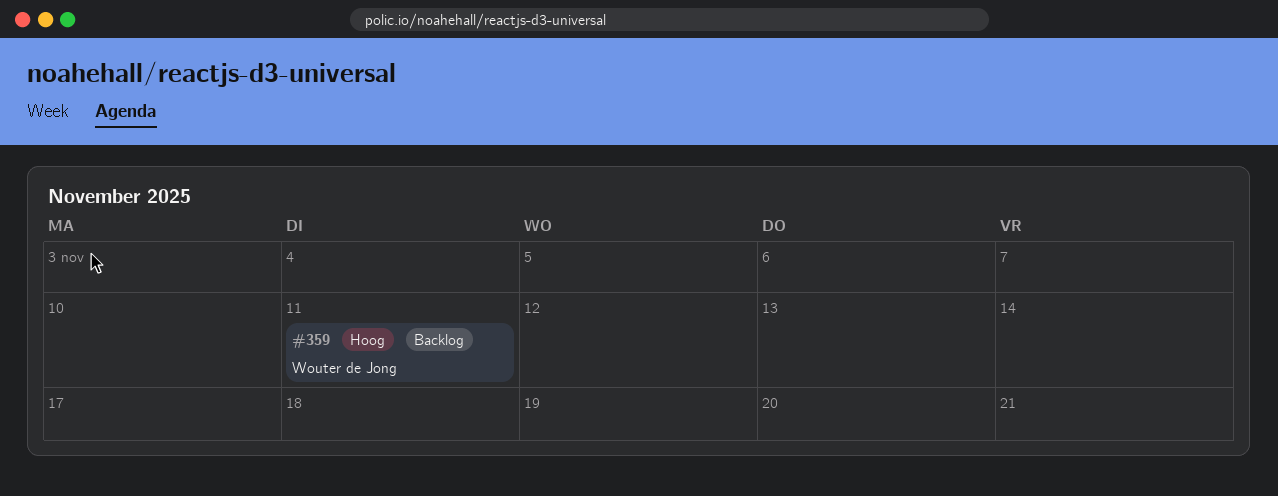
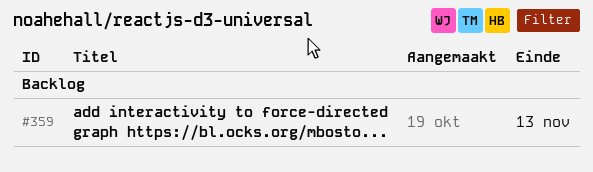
#359, due: Nov 11 -> Nov 13

